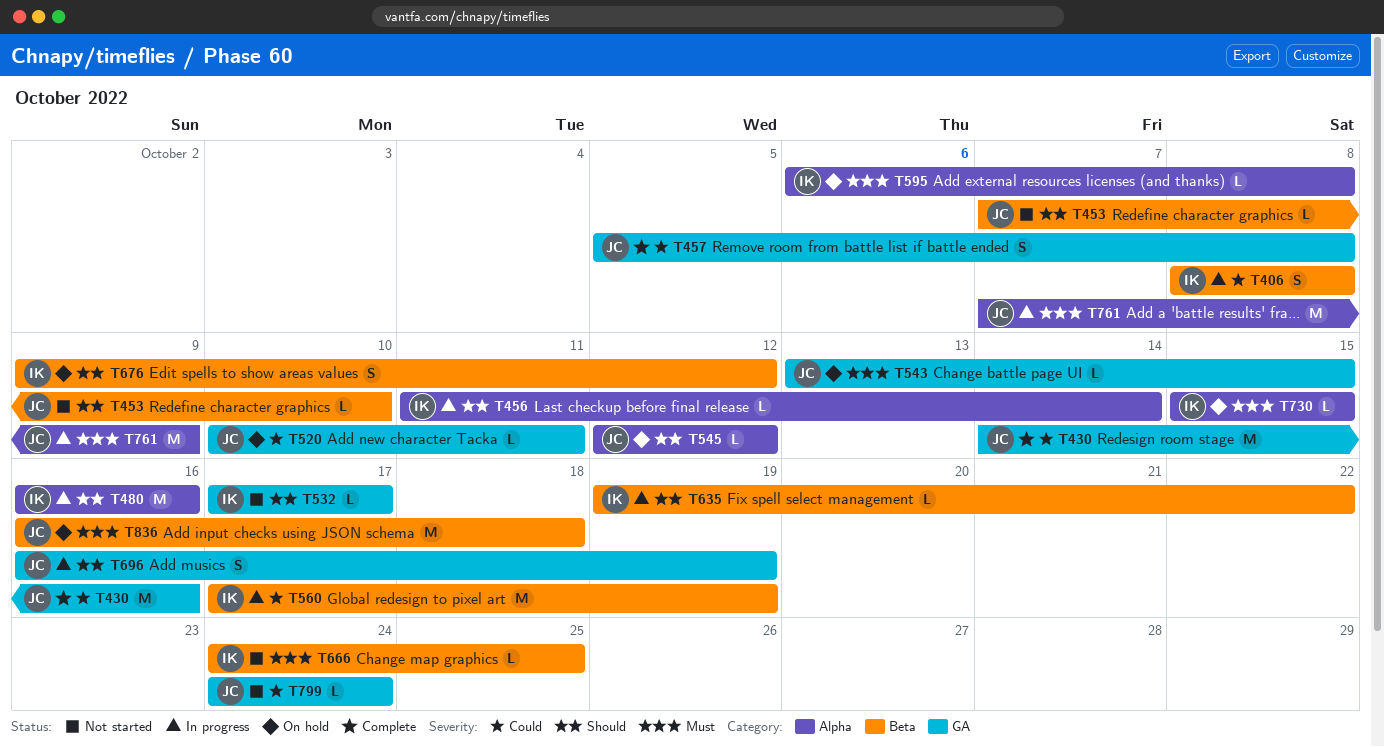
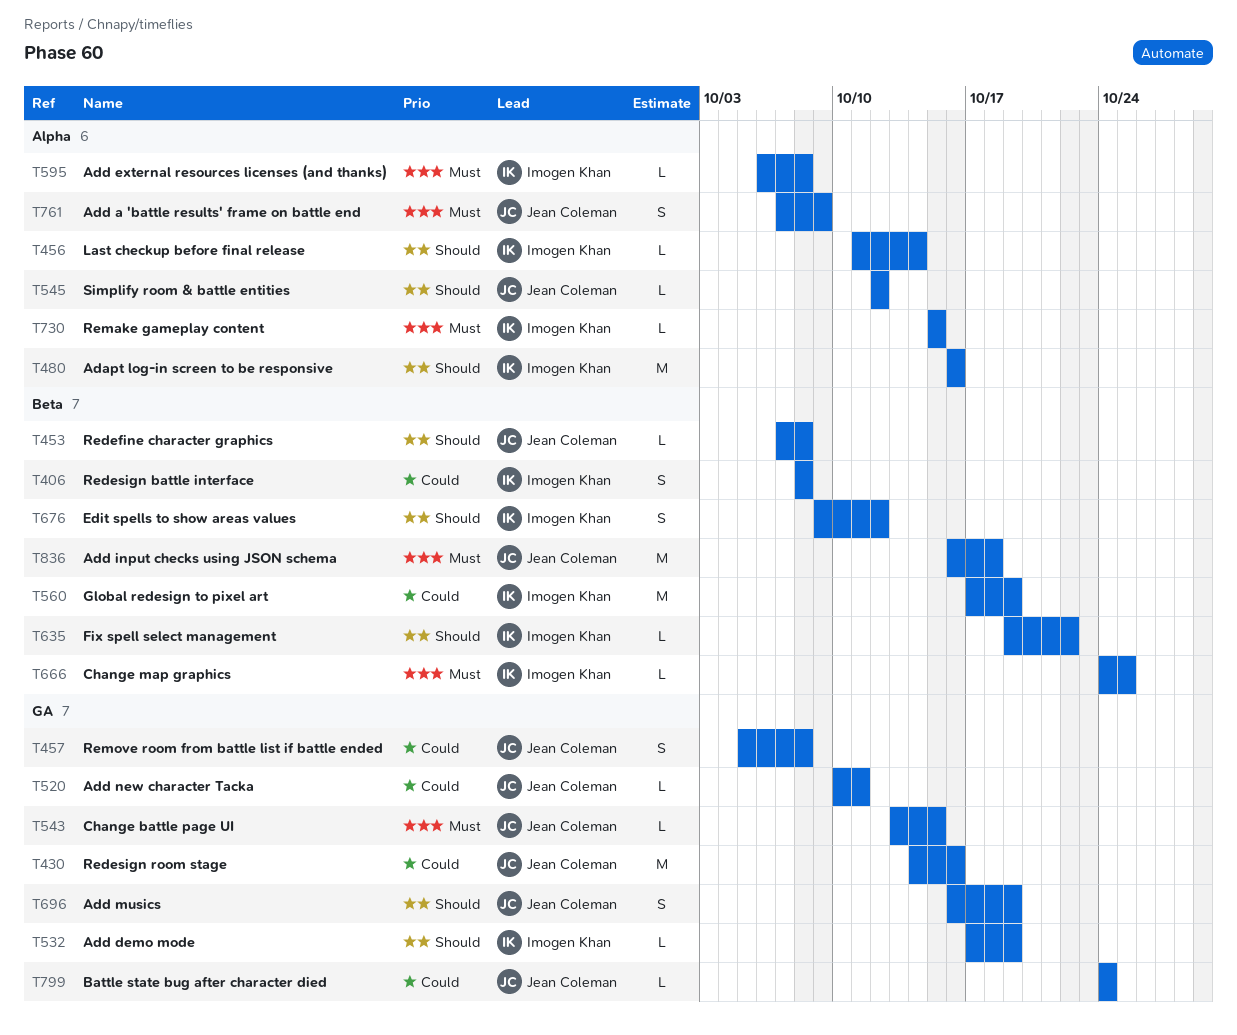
T453, due: Oct 10 -> Oct 8
T532, due: Oct 17 -> Oct 19
T761, estimate: M -> S

